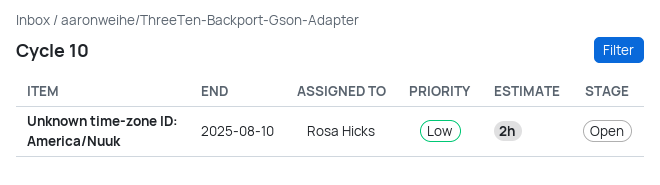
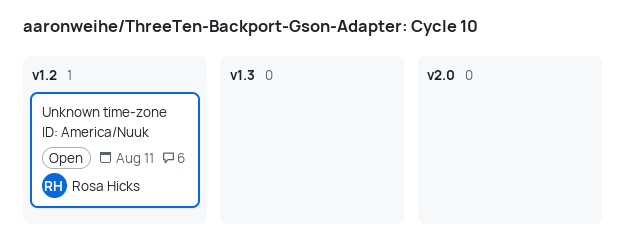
Unknown time-zone ID: America/Nuuk, due: Aug 10 -> Aug 11

